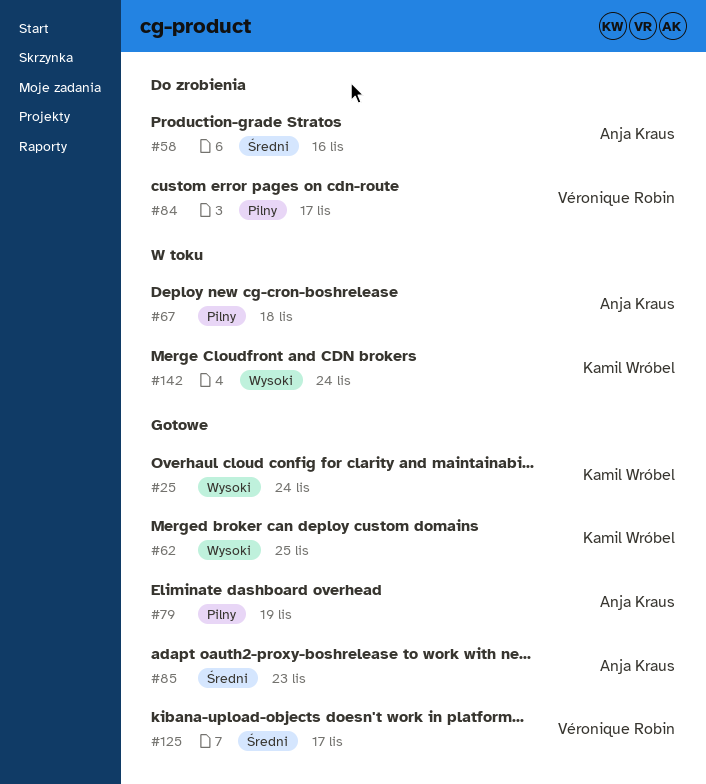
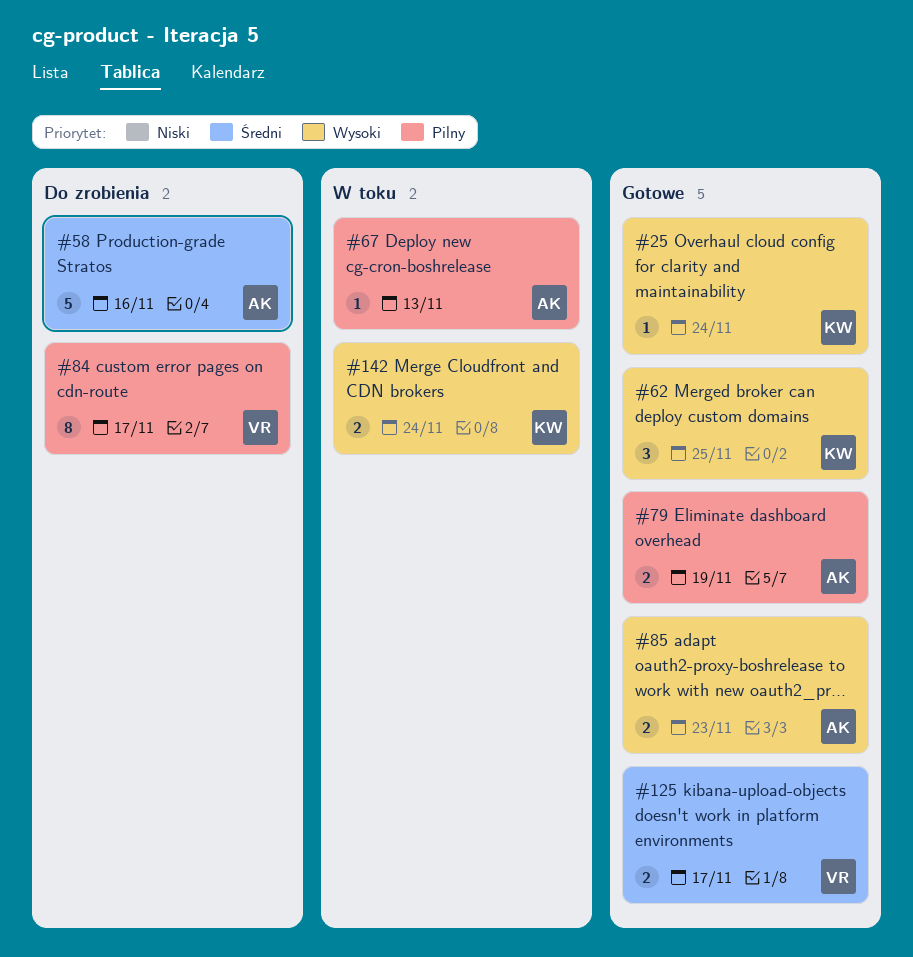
#67, due: Nov 18 -> Nov 13
#85, priority: Średni -> Wysoki

